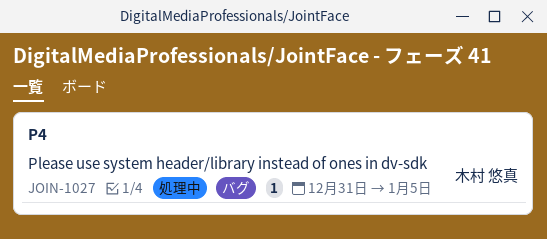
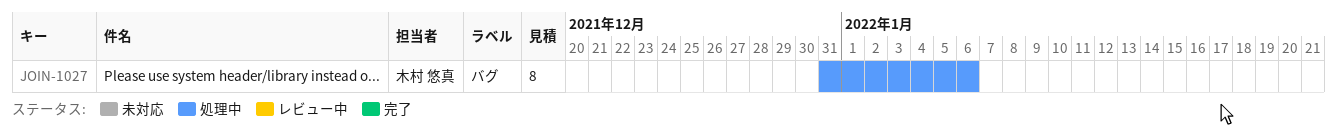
JOIN-1027, estimate: 1 -> 8
JOIN-1027, due: Jan 5 -> Jan 6

